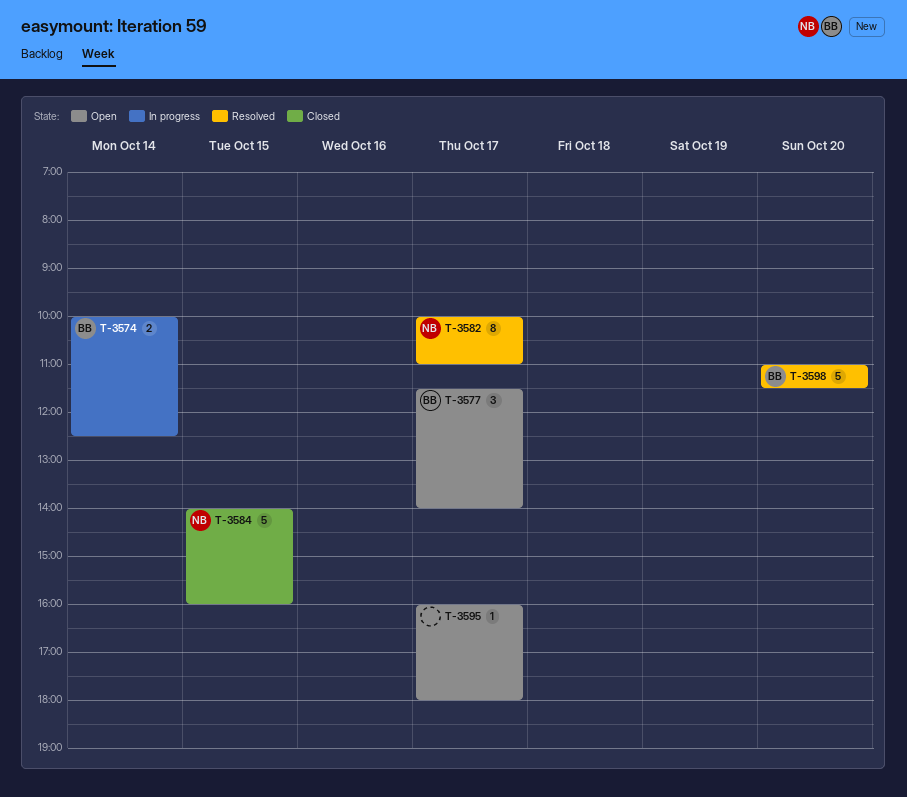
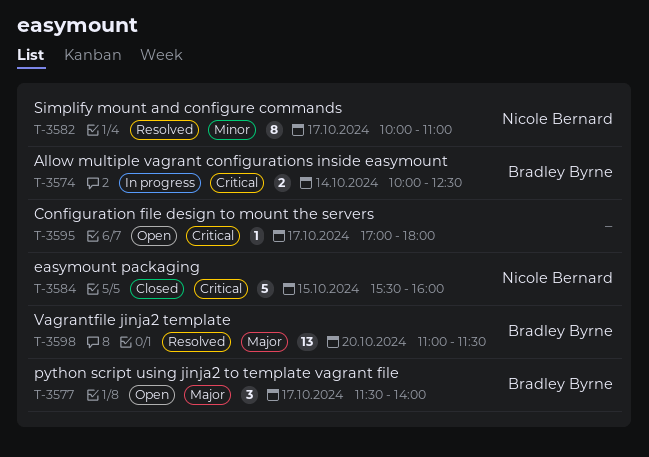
T-3584, begins: 14:00 -> 15:30
T-3595, begins: 16:00 -> 17:00
T-3598, estimate: 5 -> 13

